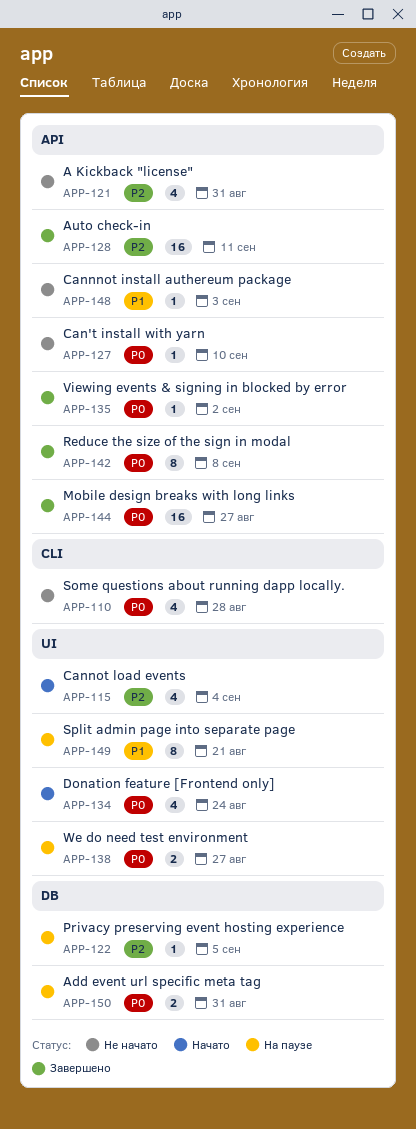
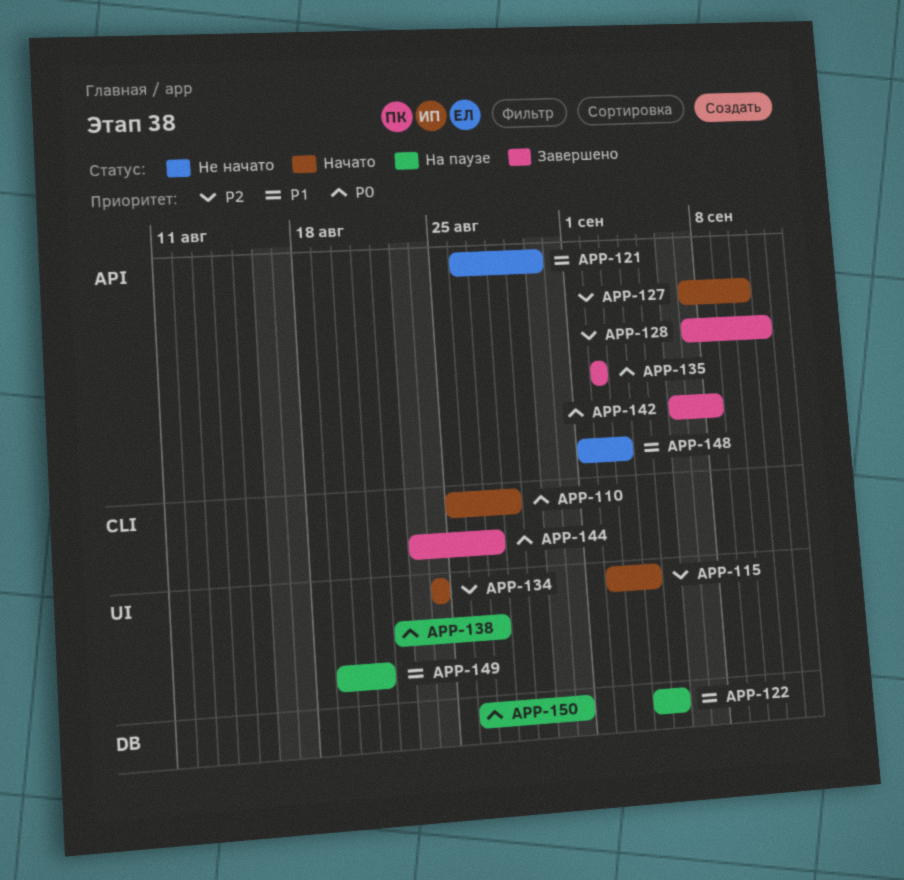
APP-110, status: Не начато -> Начато
APP-121, priority: P2 -> P1
APP-121, due: Aug 31 -> Aug 30
APP-122, priority: P2 -> P1
APP-127, status: Не начато -> Начато
APP-127, priority: P0 -> P2
APP-134, priority: P0 -> P2
APP-144, label: API -> CLI

